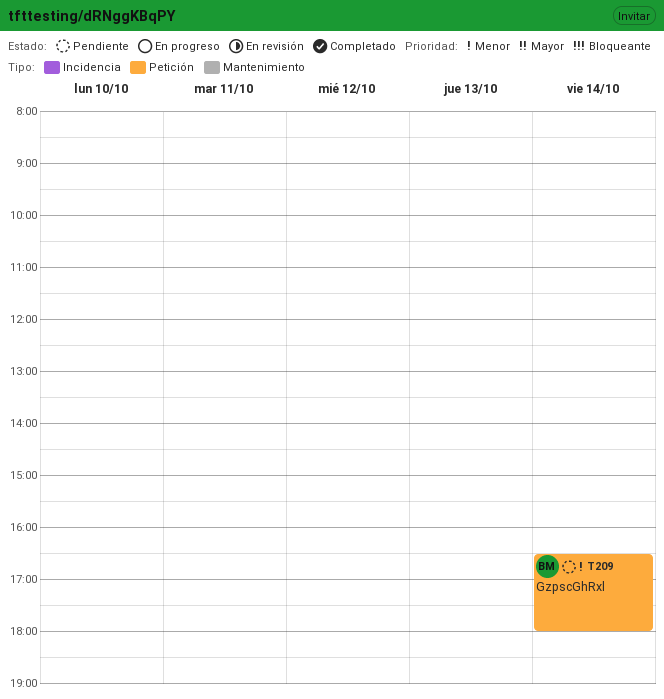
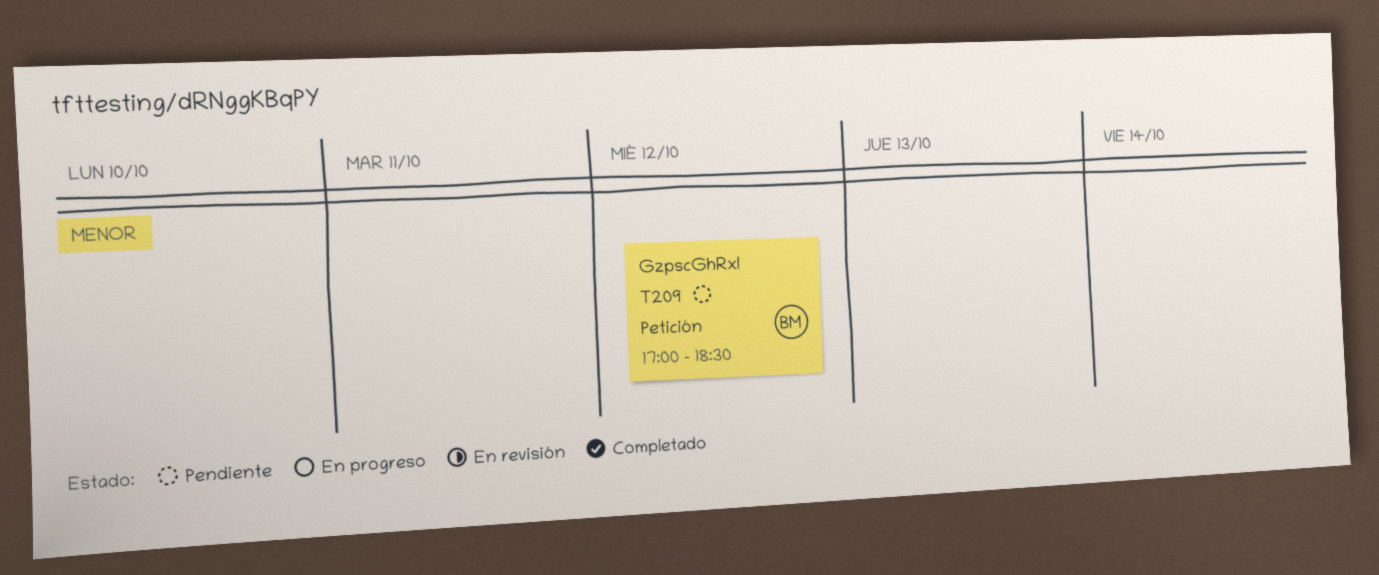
T209, day: Oct 14 -> Oct 12
T209, begins: 16:30 -> 17:00
T209, ends: 18:00 -> 18:30

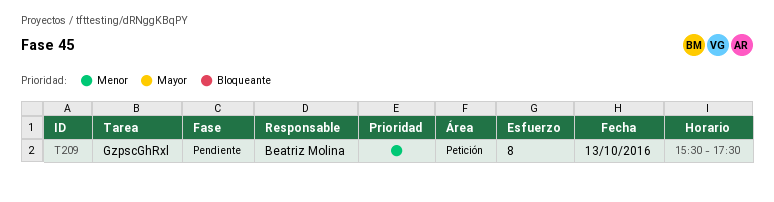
T209, day: Oct 12 -> Oct 13
T209, begins: 17:00 -> 15:30
T209, ends: 18:30 -> 17:30

